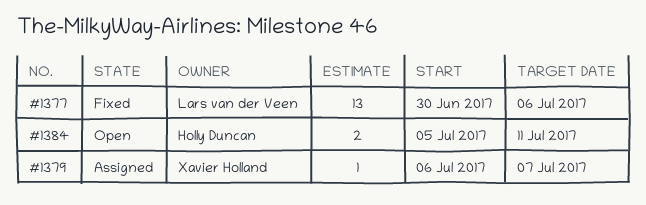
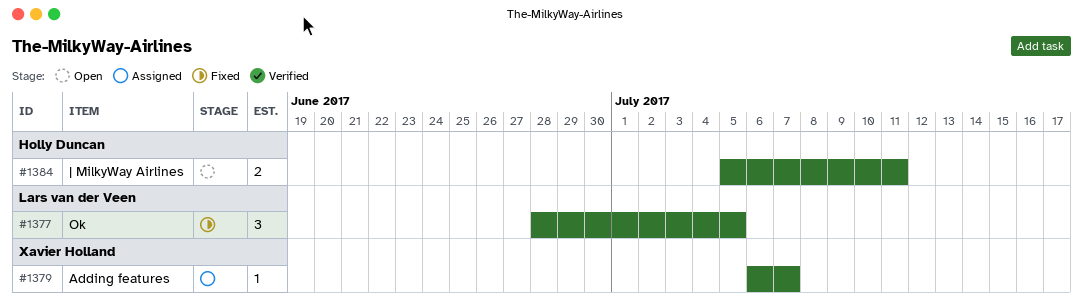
#1377, estimate: 13 -> 3
#1377, start: Jun 30 -> Jun 28
#1377, due: Jul 6 -> Jul 5

